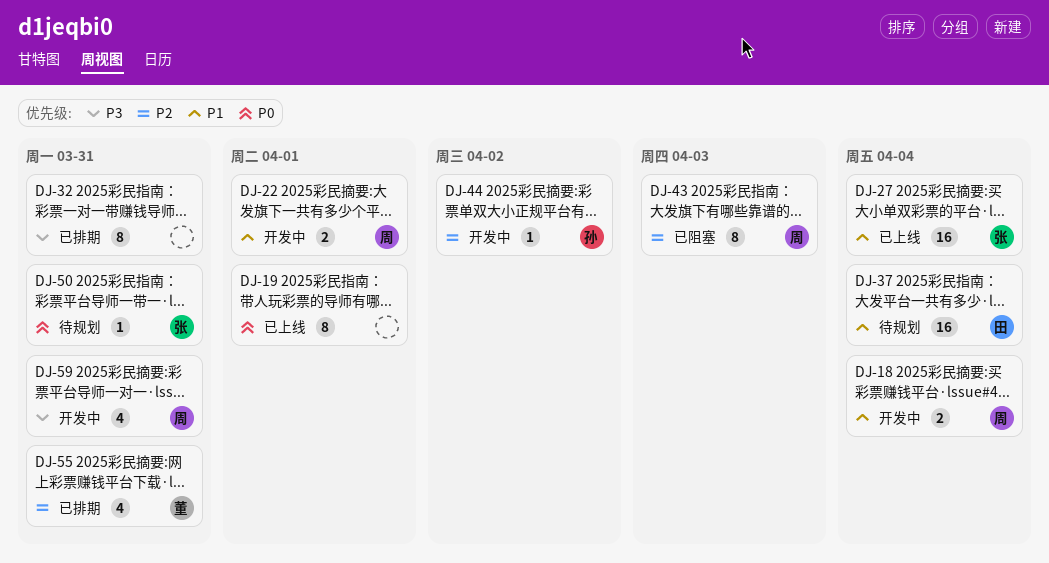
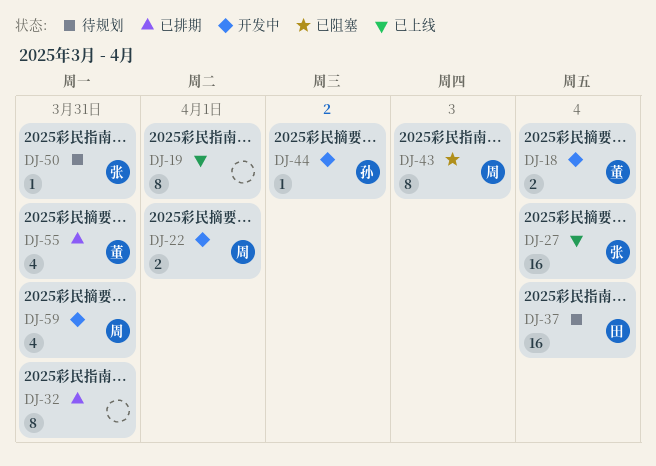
DJ-18, owner: 周 -> 董

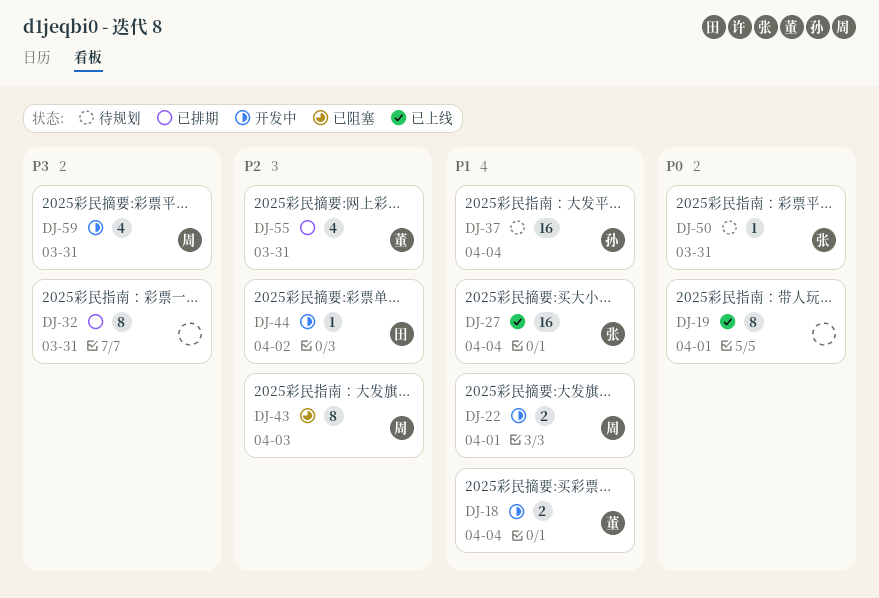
DJ-37, owner: 田 -> 孙
DJ-44, owner: 孙 -> 田

